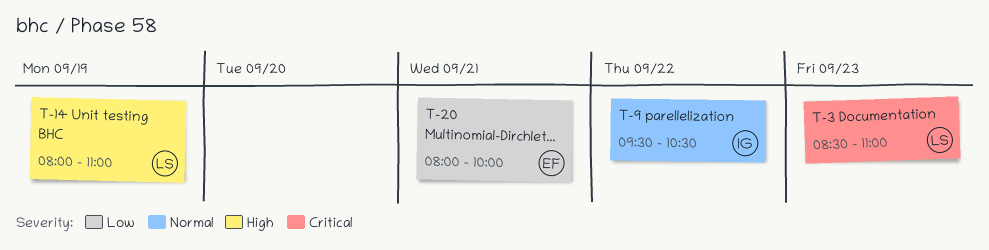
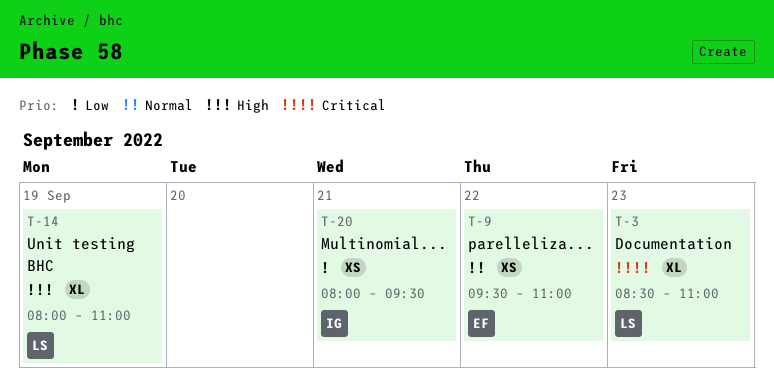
T-9, owner: IG -> EF
T-9, ends: 10:30 -> 11:00
T-20, owner: EF -> IG
T-20, ends: 10:00 -> 09:30

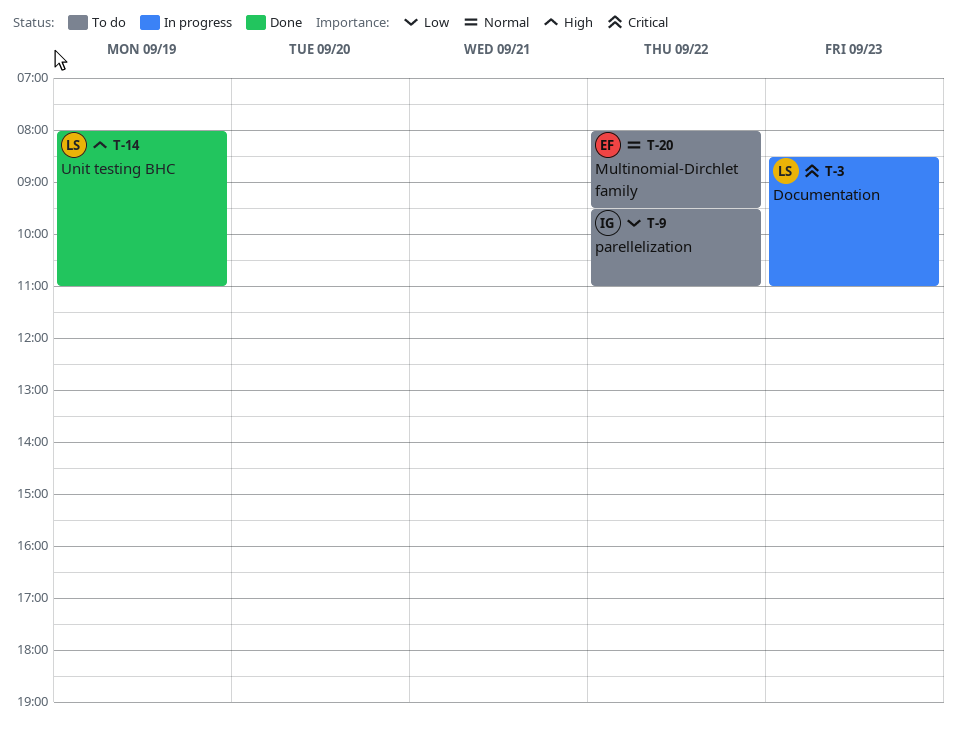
T-9, owner: EF -> IG
T-9, priority: Normal -> Low
T-20, owner: IG -> EF
T-20, priority: Low -> Normal
T-20, day: Sep 21 -> Sep 22

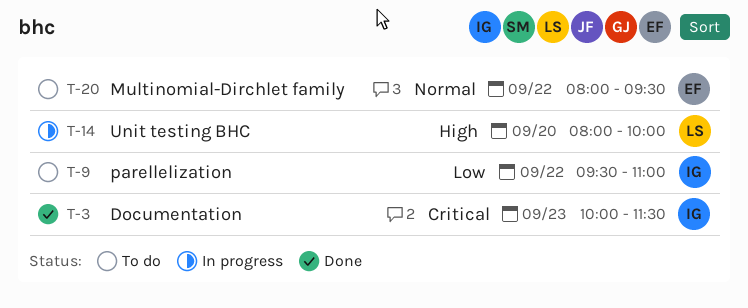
T-3, status: In progress -> Done
T-3, owner: LS -> IG
T-3, begins: 08:30 -> 10:00
T-3, ends: 11:00 -> 11:30
T-14, status: Done -> In progress
T-14, day: Sep 19 -> Sep 20
T-14, ends: 11:00 -> 10:00

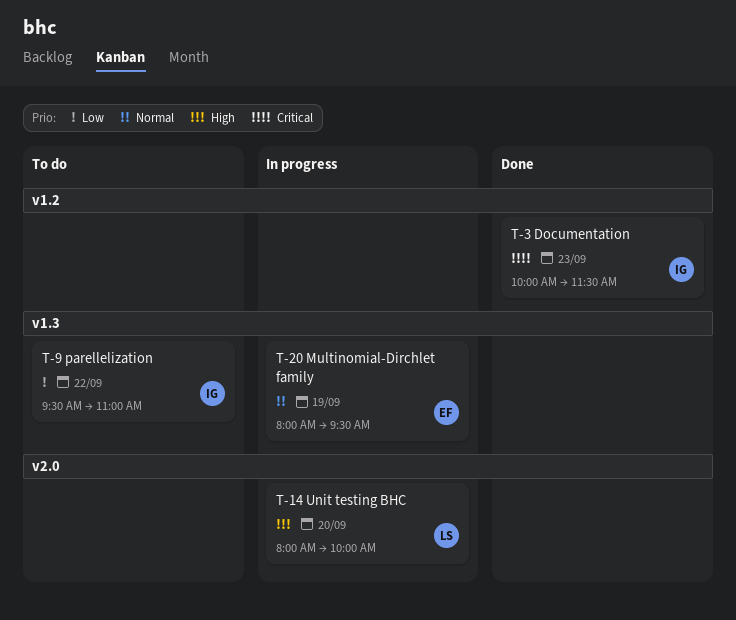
T-20, status: To do -> In progress
T-20, day: Sep 22 -> Sep 19

